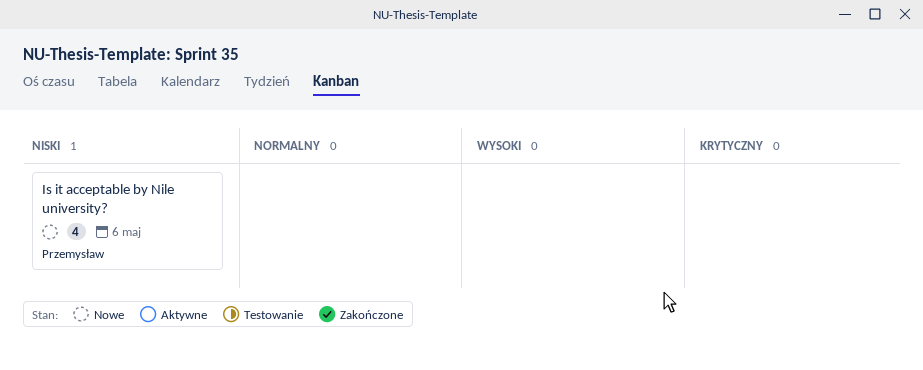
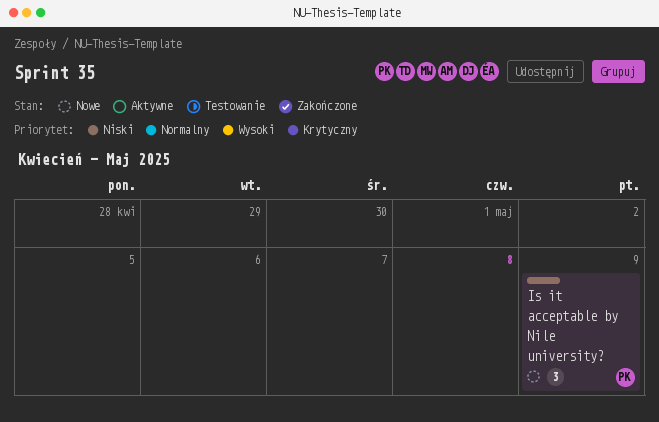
Is it acceptable by Nile university?, estimate: 4 -> 3
Is it acceptable by Nile university?, due: May 6 -> May 9

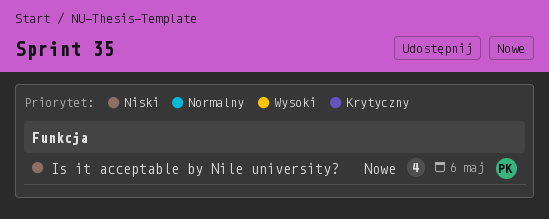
Is it acceptable by Nile university?, estimate: 3 -> 4
Is it acceptable by Nile university?, due: May 9 -> May 6

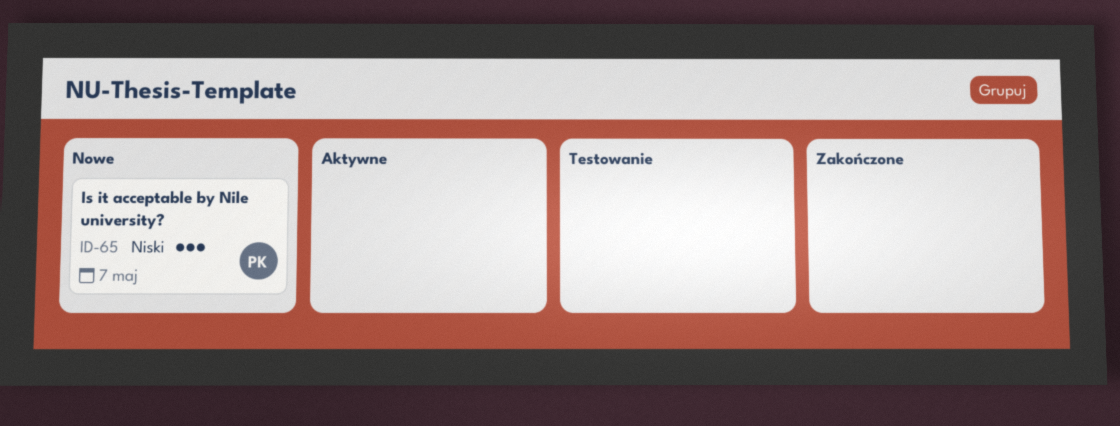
Is it acceptable by Nile university?, estimate: 4 -> 3
Is it acceptable by Nile university?, due: May 6 -> May 7

